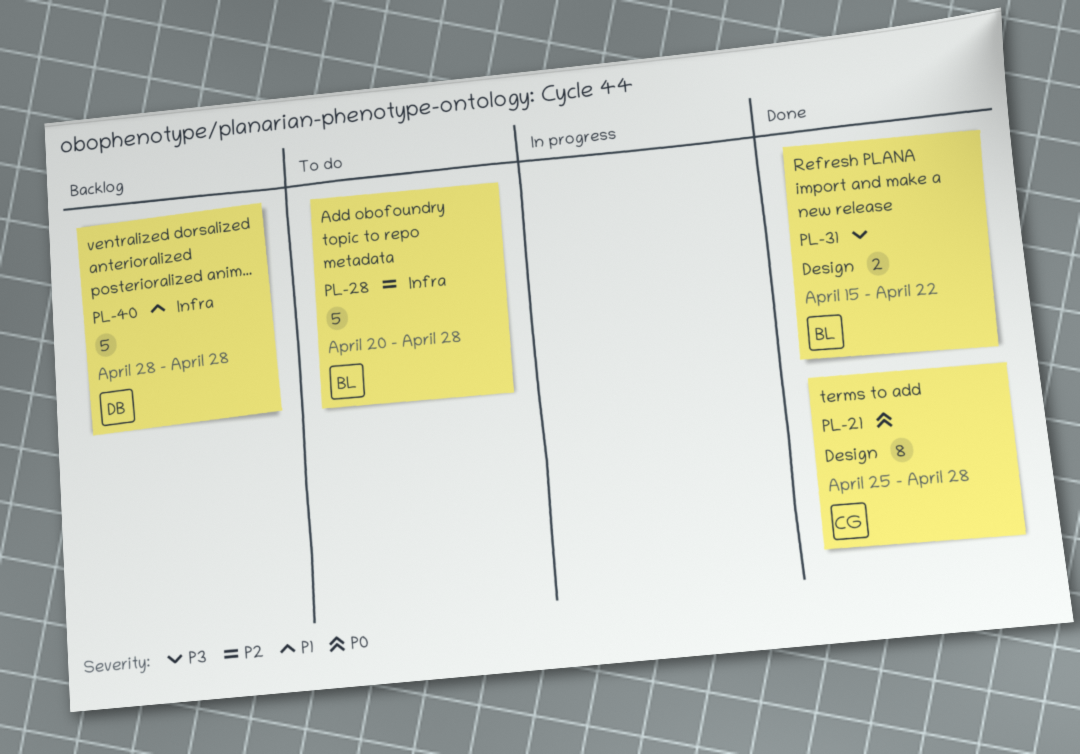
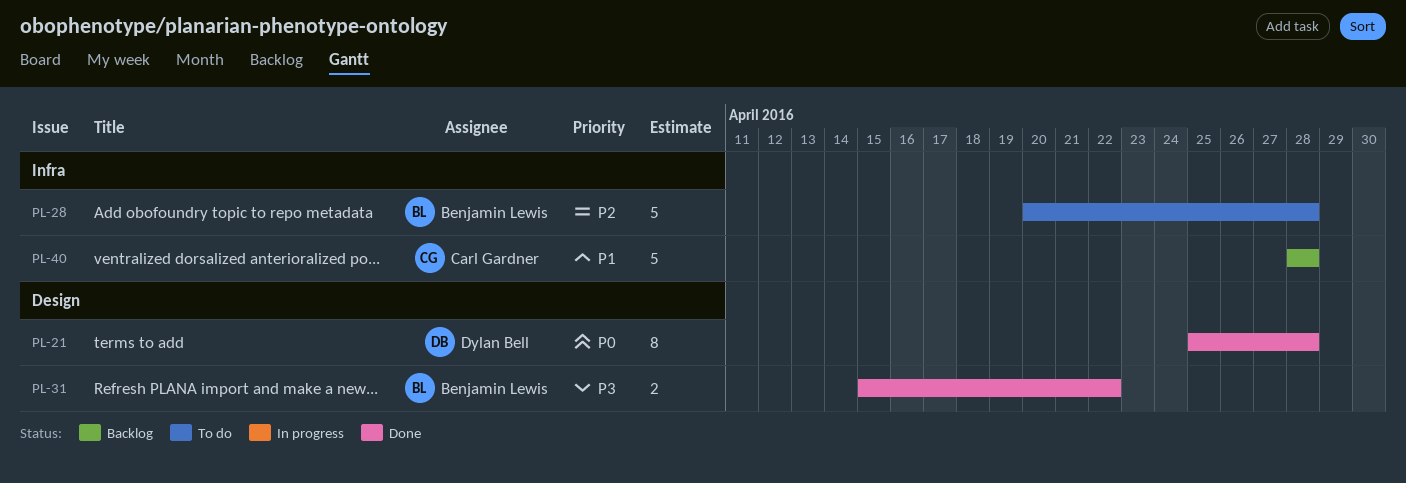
PL-21, owner: Carl Gardner -> Dylan Bell
PL-40, owner: Dylan Bell -> Carl Gardner

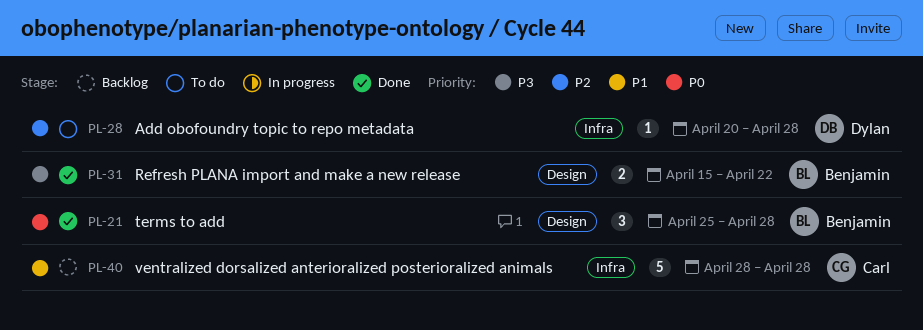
PL-21, owner: Dylan Bell -> Benjamin Lewis
PL-21, estimate: 8 -> 3
PL-28, owner: Benjamin Lewis -> Dylan Bell
PL-28, estimate: 5 -> 1

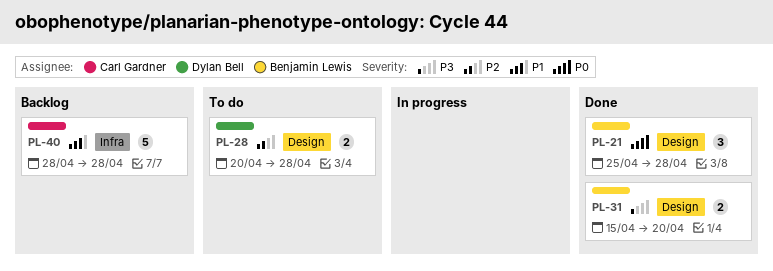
PL-28, label: Infra -> Design
PL-28, estimate: 1 -> 2
PL-31, due: Apr 22 -> Apr 20

